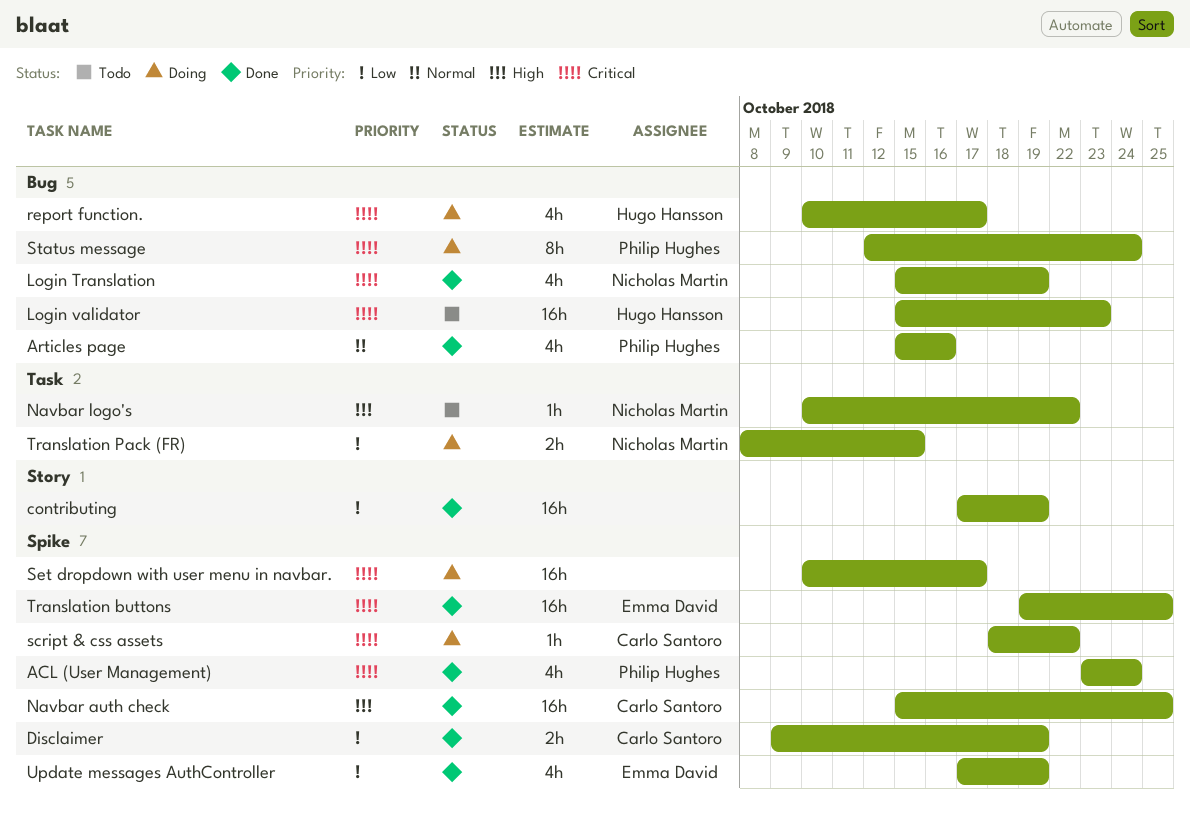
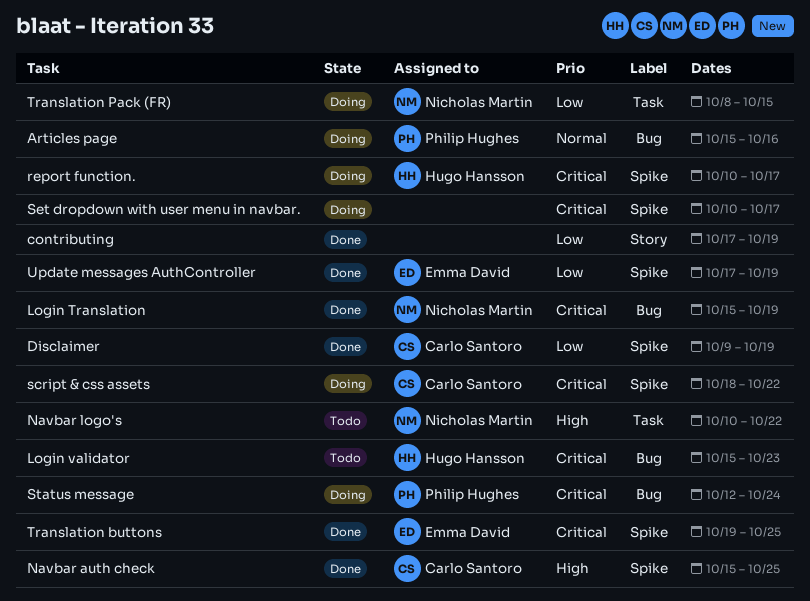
ACL (User Management): present -> none
Articles page, status: Done -> Doing
report function., label: Bug -> Spike

